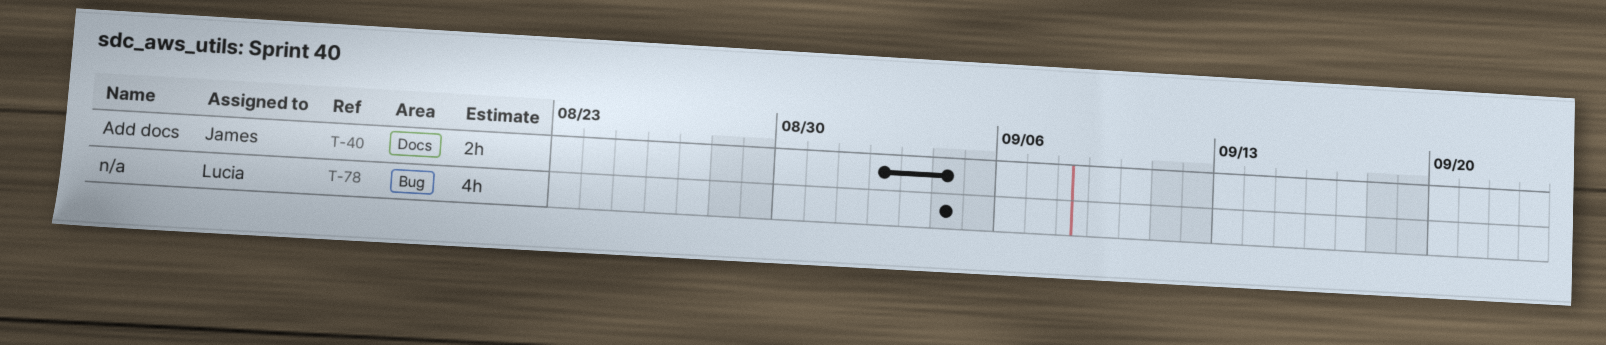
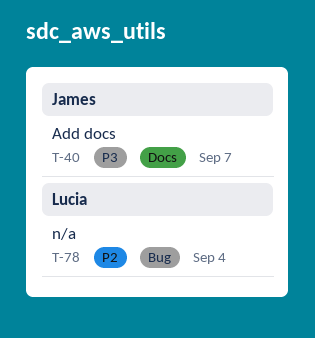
T-40, due: Sep 4 -> Sep 7

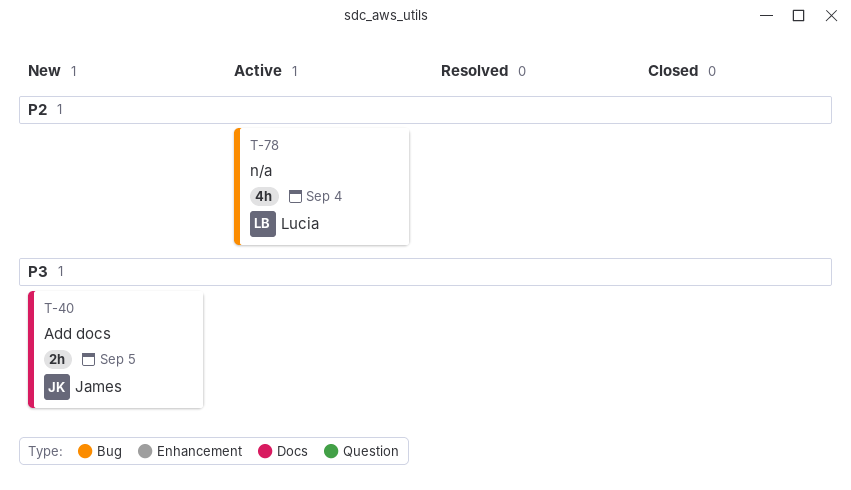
T-40, due: Sep 7 -> Sep 5

